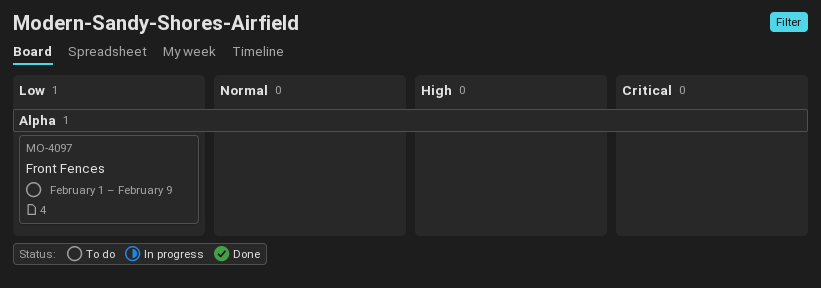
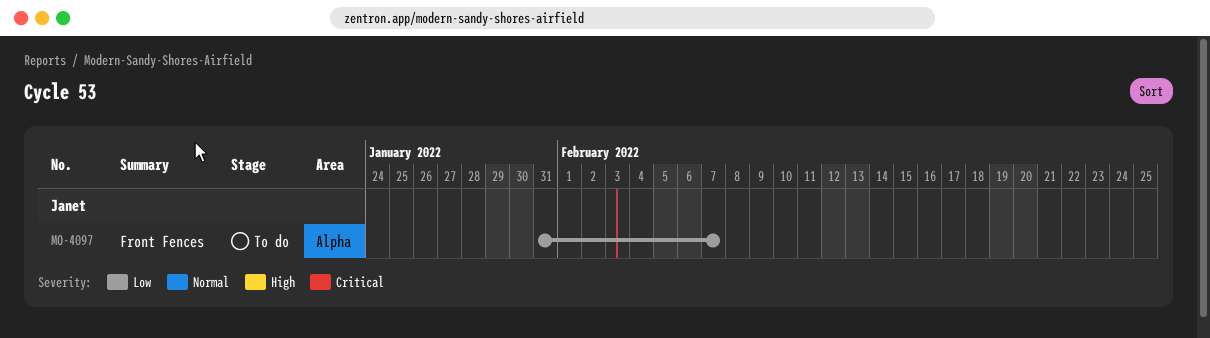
MO-4097, start: Feb 1 -> Jan 31
MO-4097, due: Feb 9 -> Feb 7

